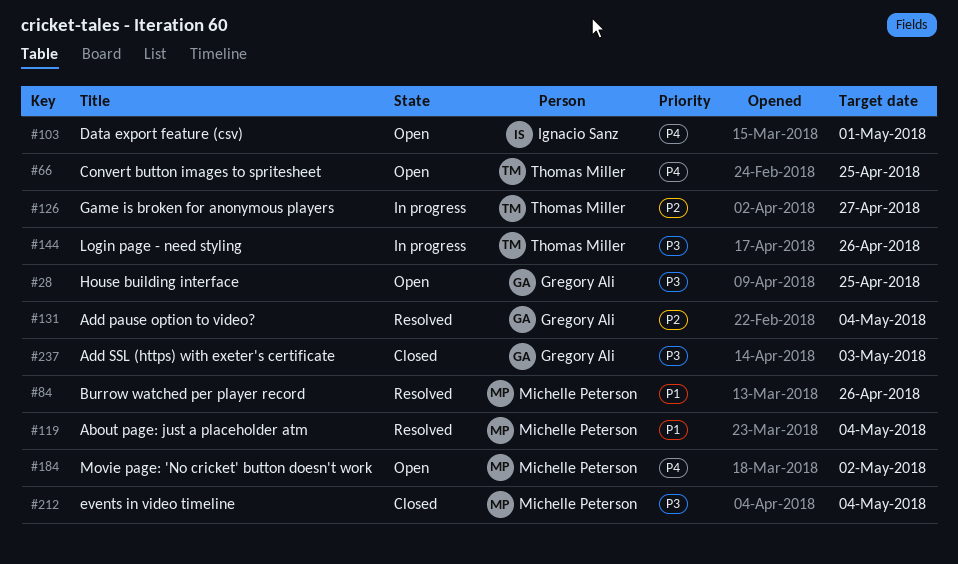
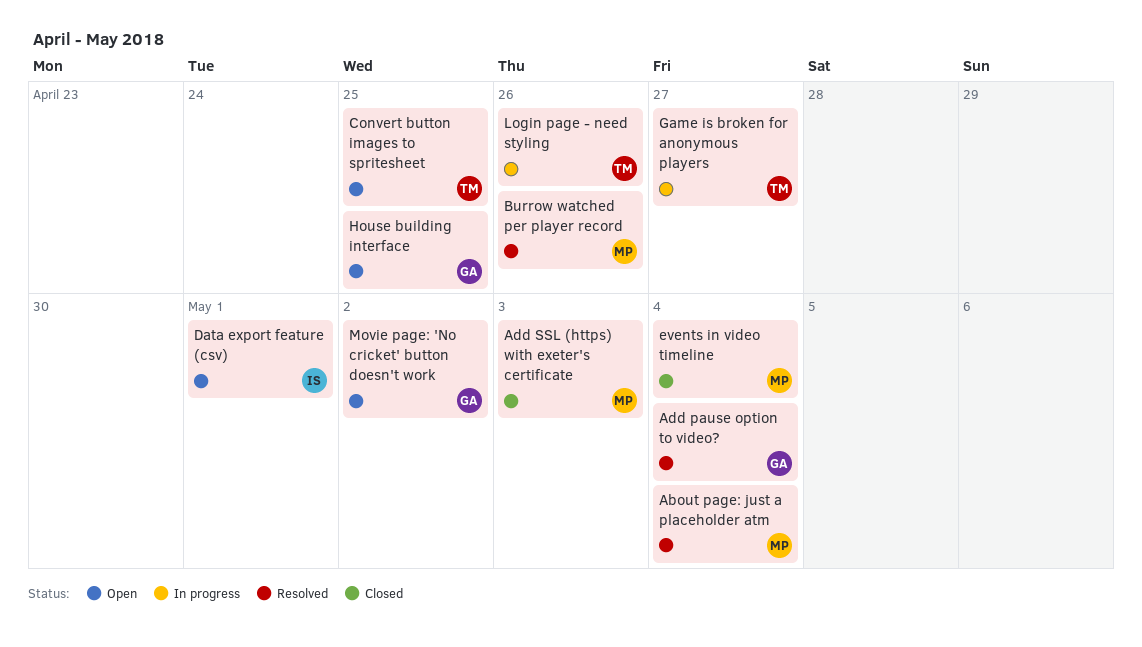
Add SSL (https) with exeter's certificate, owner: Gregory Ali -> Michelle Peterson
Movie page: 'No cricket' button doesn't work, owner: Michelle Peterson -> Gregory Ali

